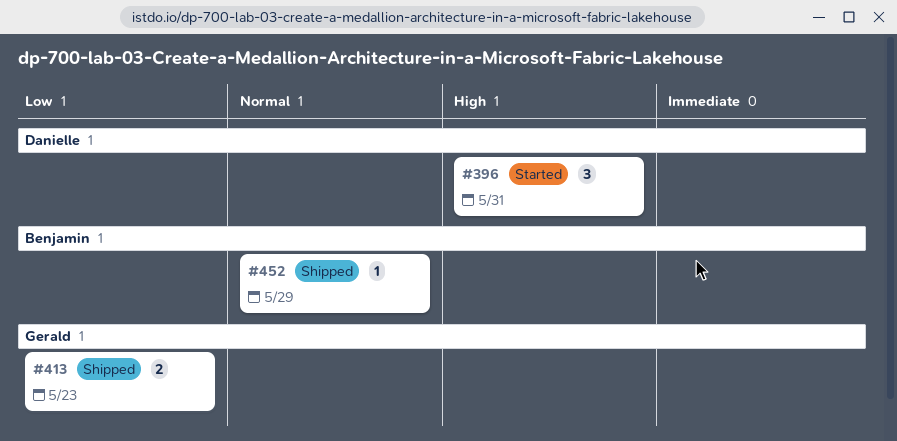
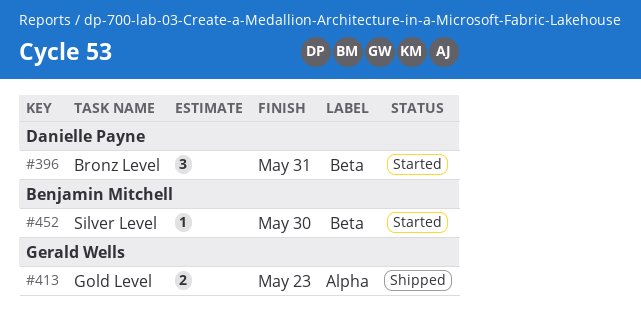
#452, status: Shipped -> Started
#452, due: May 29 -> May 30

